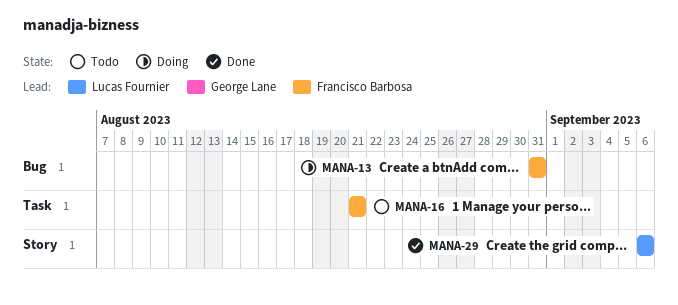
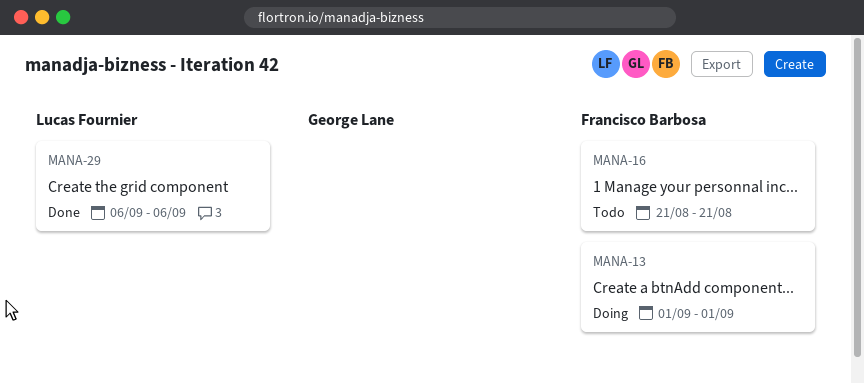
MANA-13, start: Aug 31 -> Sep 1
MANA-13, due: Aug 31 -> Sep 1

